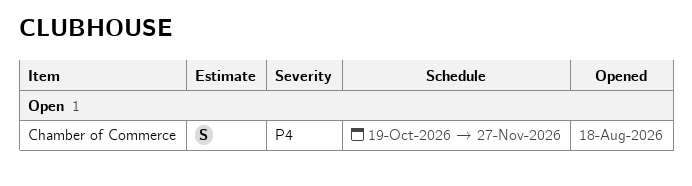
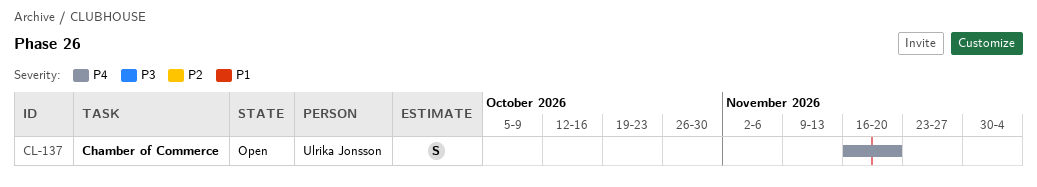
Chamber of Commerce, start: Oct 19 -> Nov 16
Chamber of Commerce, due: Nov 27 -> Nov 20

